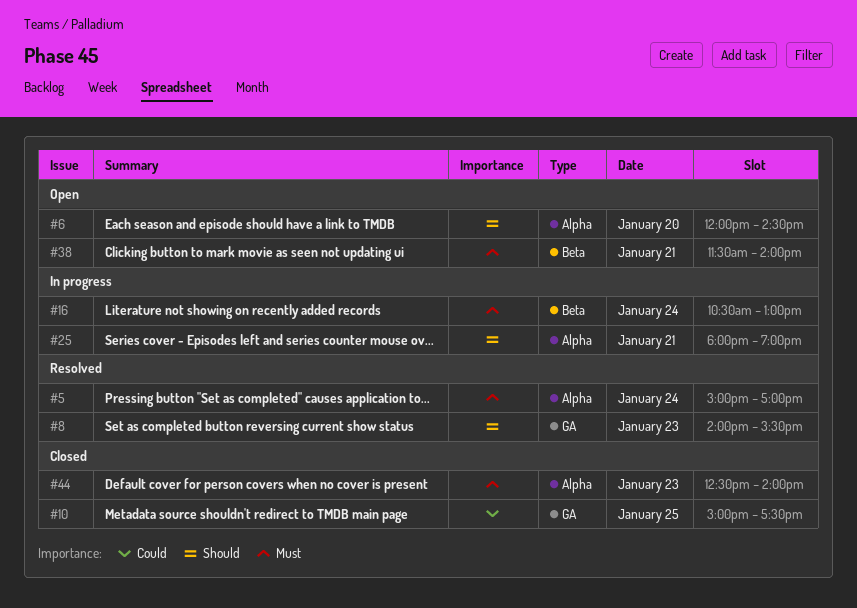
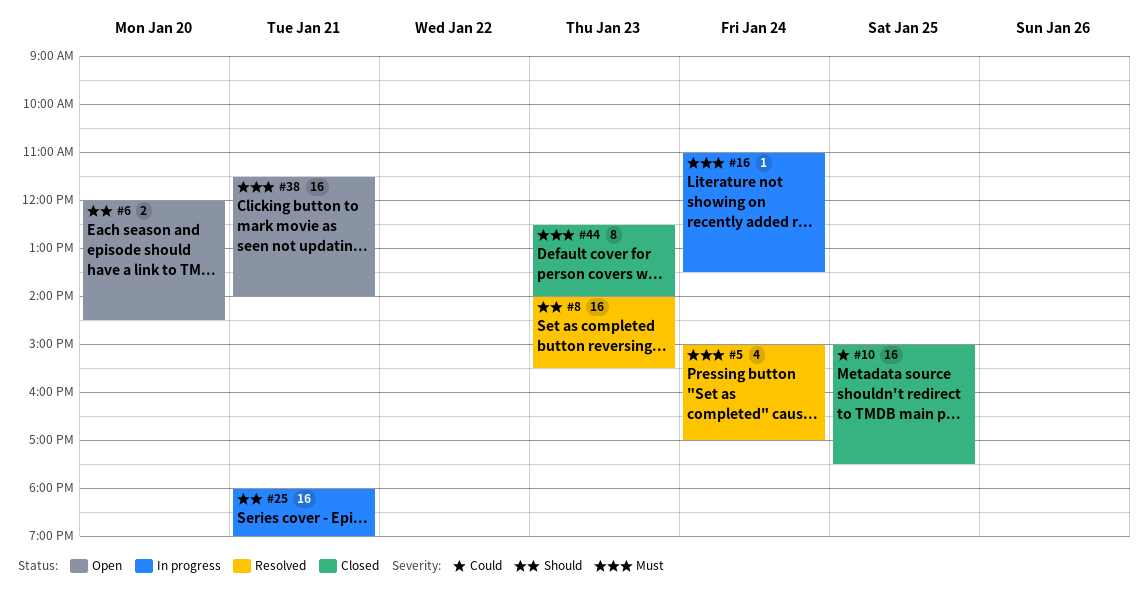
#16, begins: 10:30 -> 11:00
#16, ends: 13:00 -> 13:30

